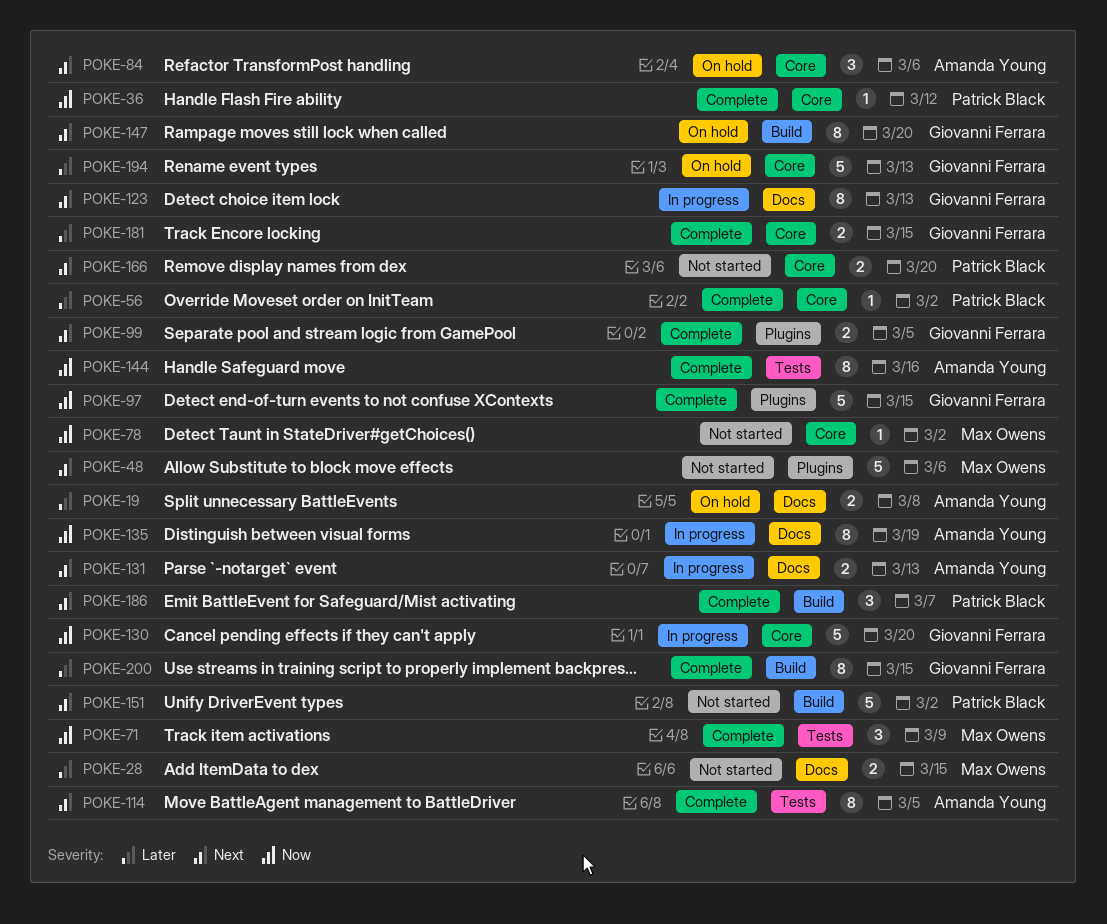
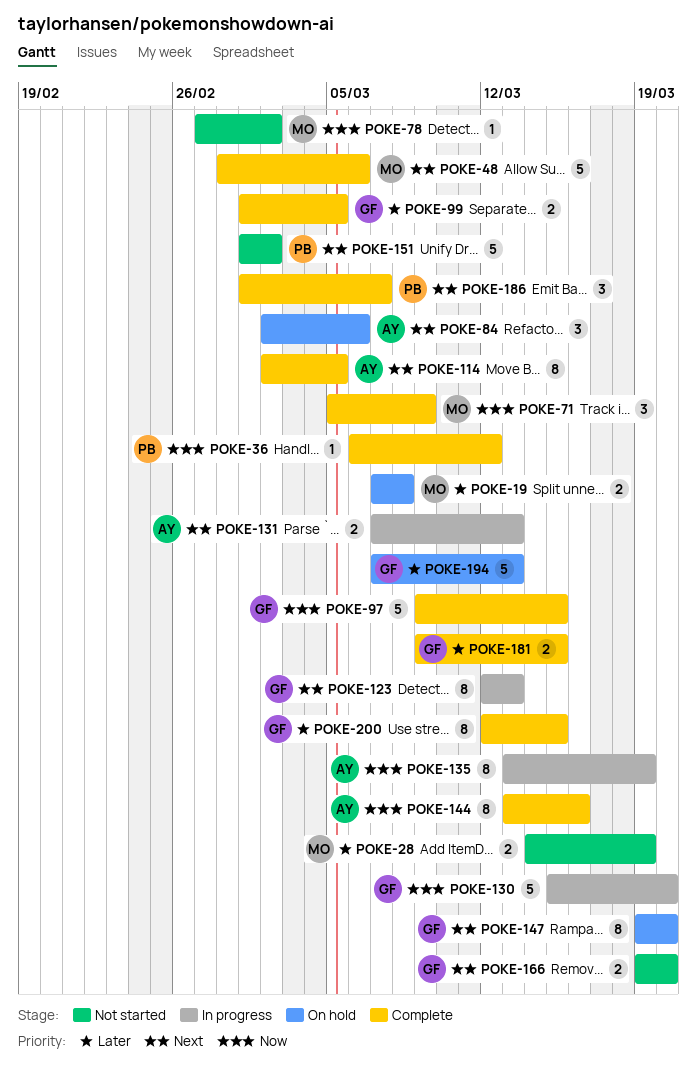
POKE-19, owner: Amanda Young -> Max Owens
POKE-28, due: Mar 15 -> Mar 19
POKE-48, status: Not started -> Complete
POKE-56: present -> none
POKE-99, priority: Next -> Later
POKE-166, owner: Patrick Black -> Giovanni Ferrara

